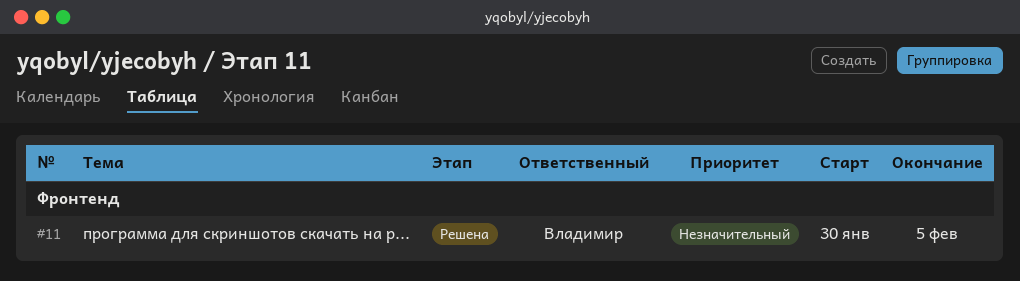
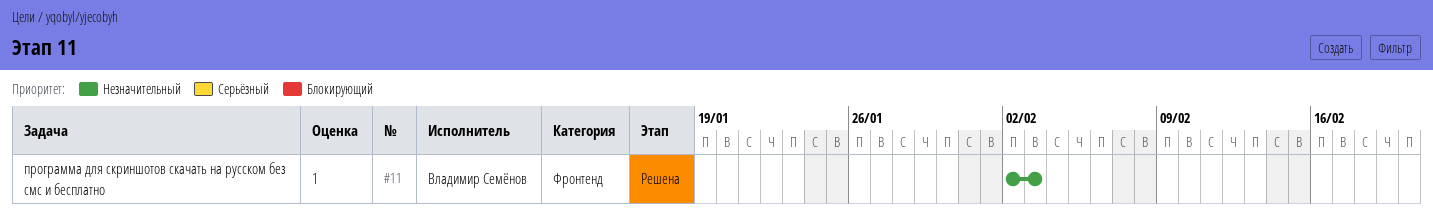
#11, start: Jan 30 -> Feb 2
#11, due: Feb 5 -> Feb 3

